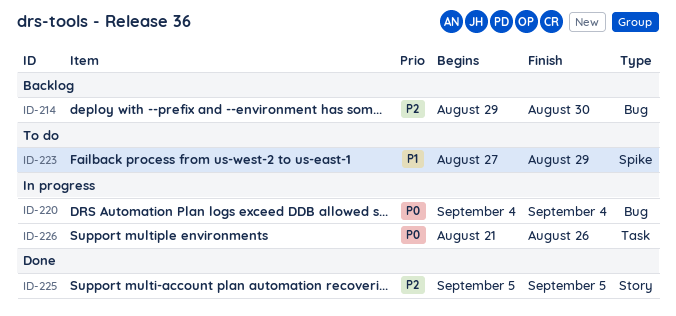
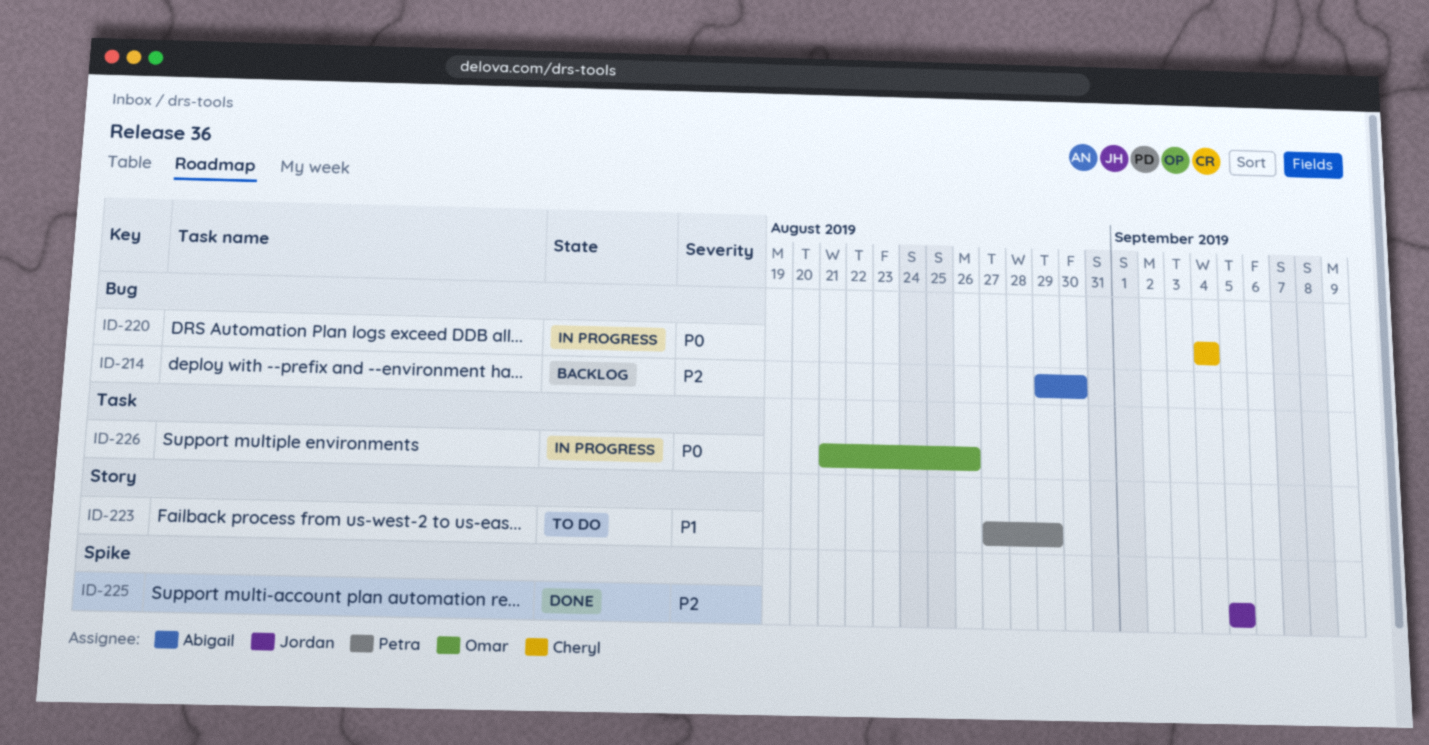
ID-223, label: Spike -> Story
ID-225, label: Story -> Spike

